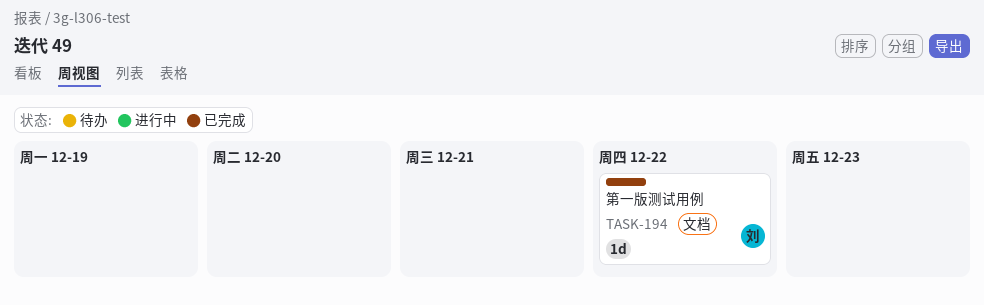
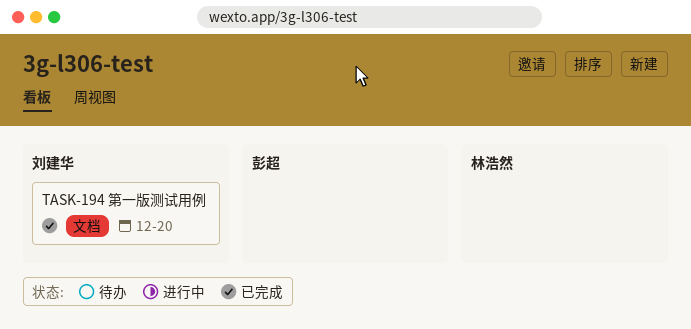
TASK-194, due: Dec 22 -> Dec 20

